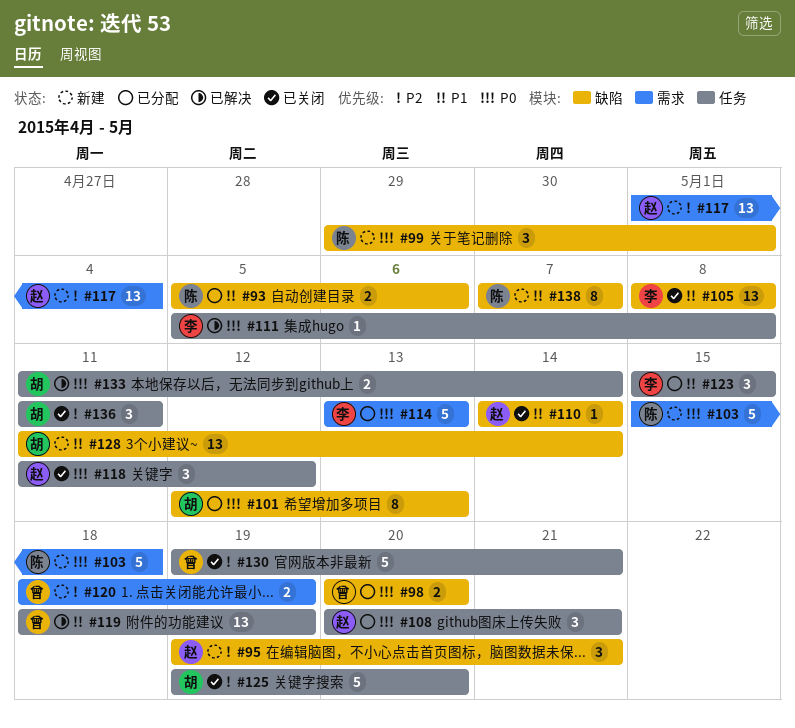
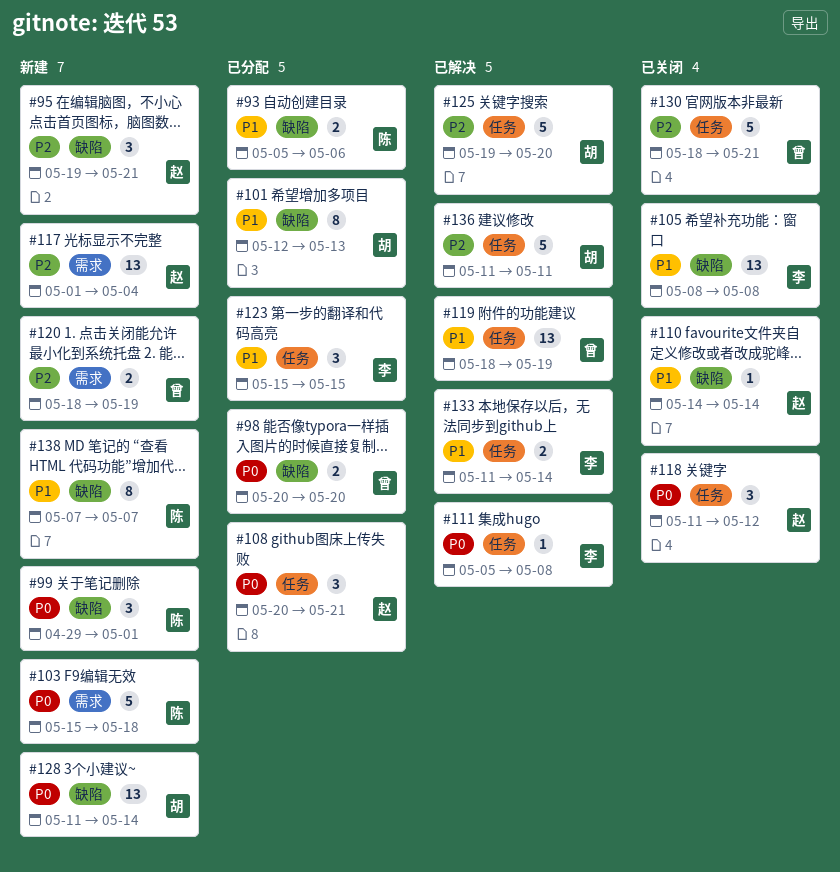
#101, priority: P0 -> P1
#114: present -> none
#125, status: 已关闭 -> 已解决
#128, priority: P1 -> P0
#130, start: May 19 -> May 18
#133, owner: 胡 -> 李
#133, priority: P0 -> P1
#136, status: 已关闭 -> 已解决
#136, estimate: 3 -> 5

